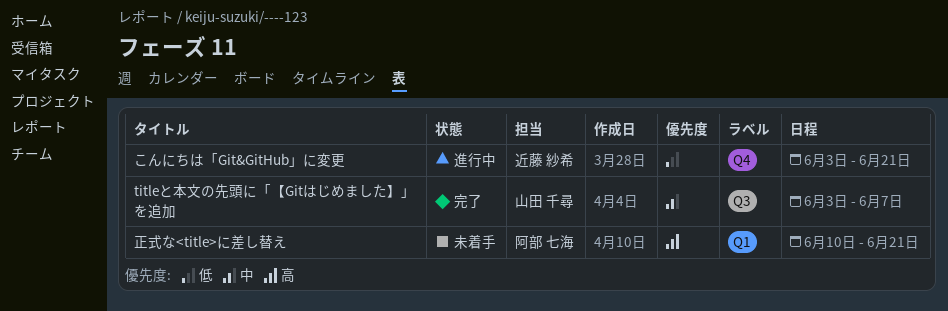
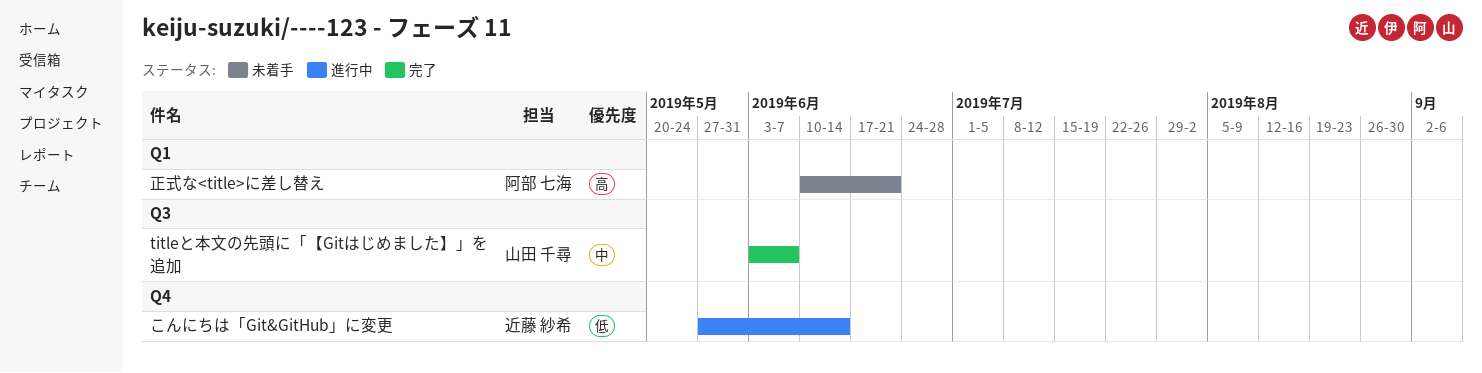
こんにちは「Git&GitHub」に変更, start: Jun 3 -> May 27
こんにちは「Git&GitHub」に変更, due: Jun 21 -> Jun 14

